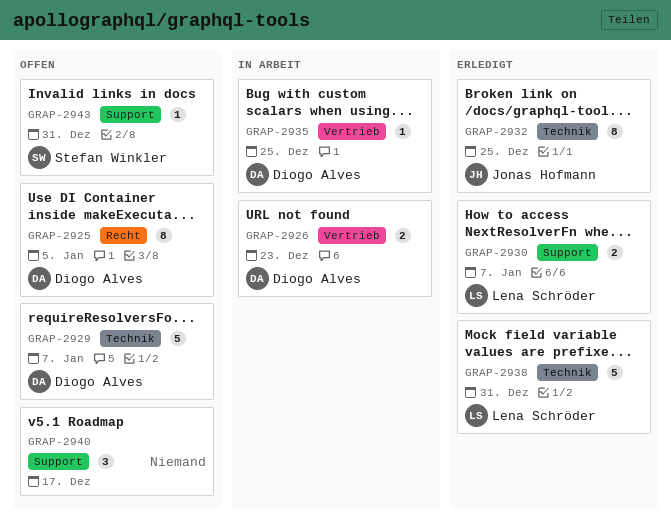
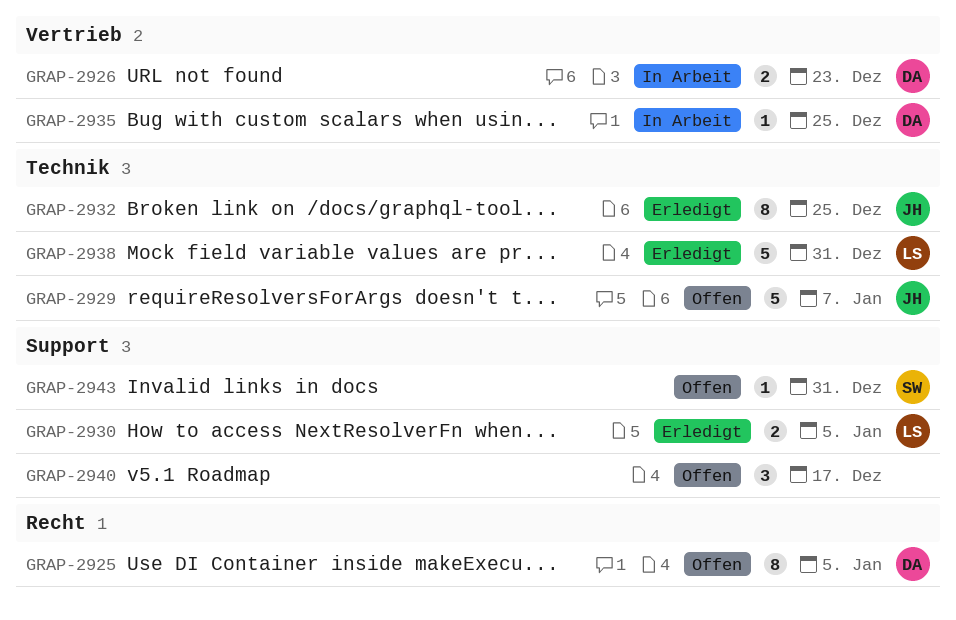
GRAP-2929, owner: Diogo Alves -> Jonas Hofmann
GRAP-2930, due: Jan 7 -> Jan 5

